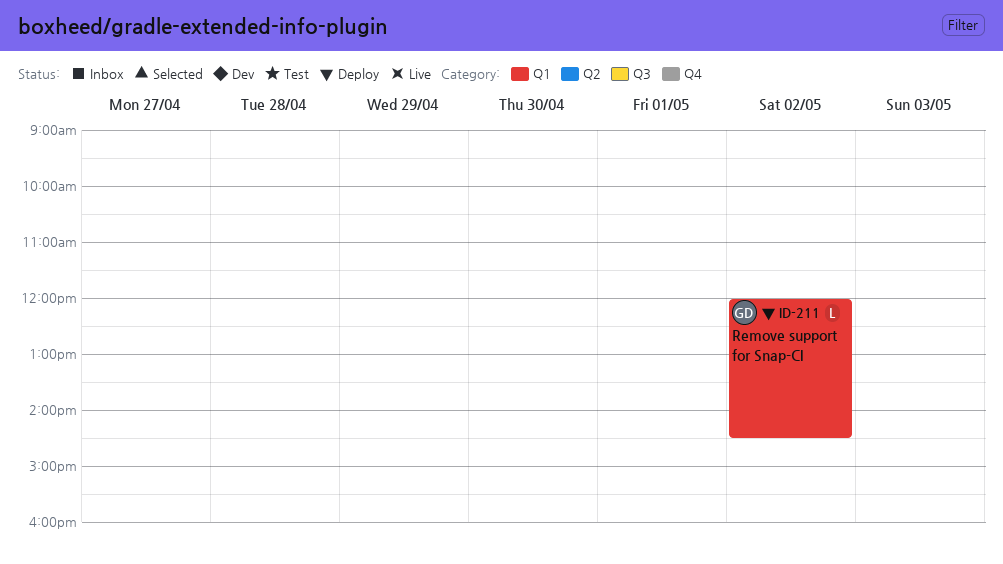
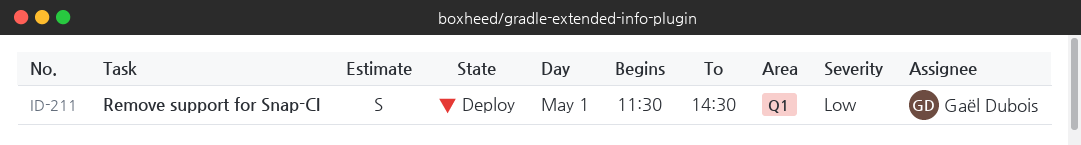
ID-211, estimate: L -> S
ID-211, day: May 2 -> May 1
ID-211, begins: 12:00 -> 11:30

